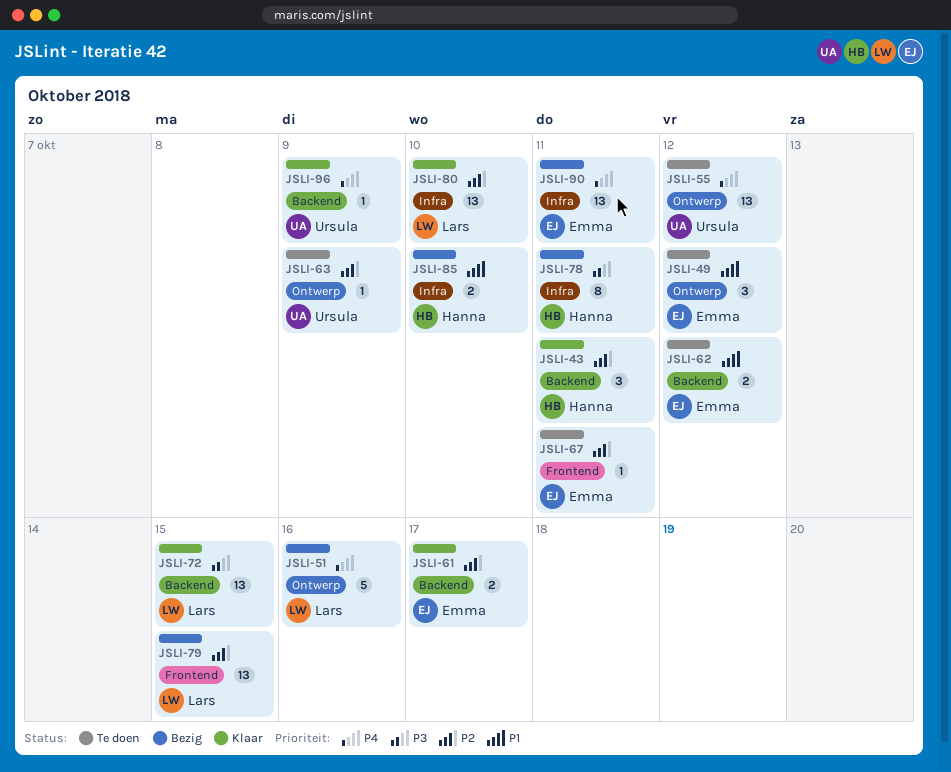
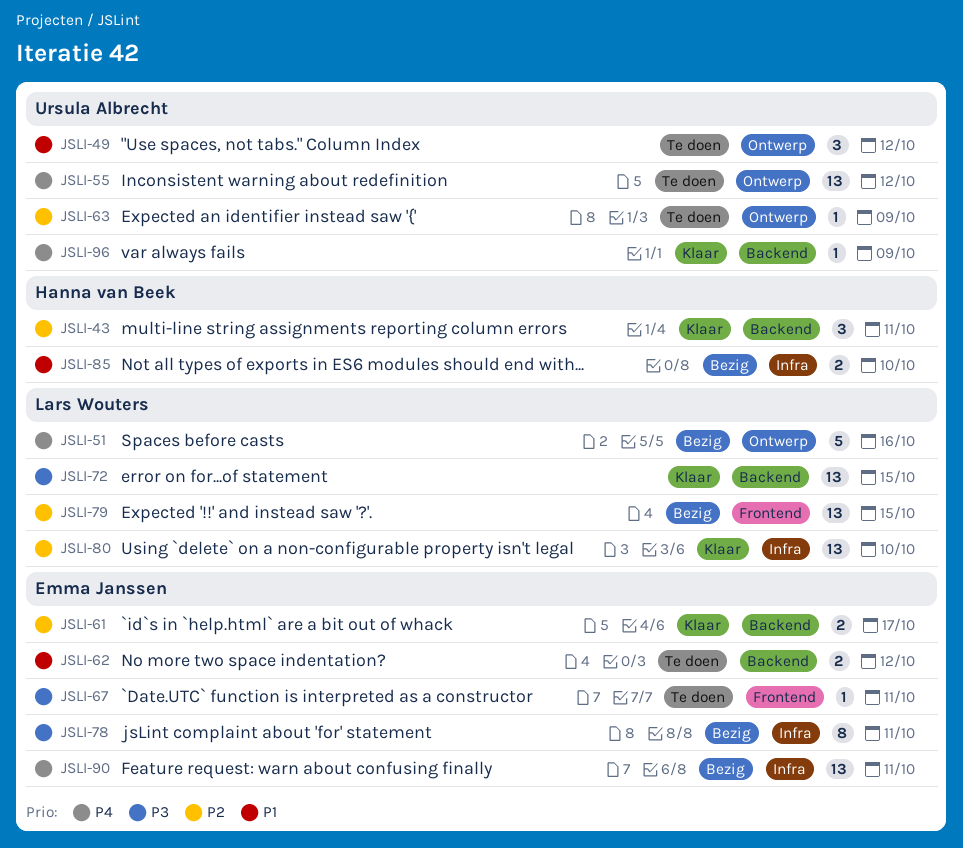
JSLI-49, owner: Emma Janssen -> Ursula Albrecht
JSLI-67, priority: P2 -> P3
JSLI-78, owner: Hanna van Beek -> Emma Janssen

